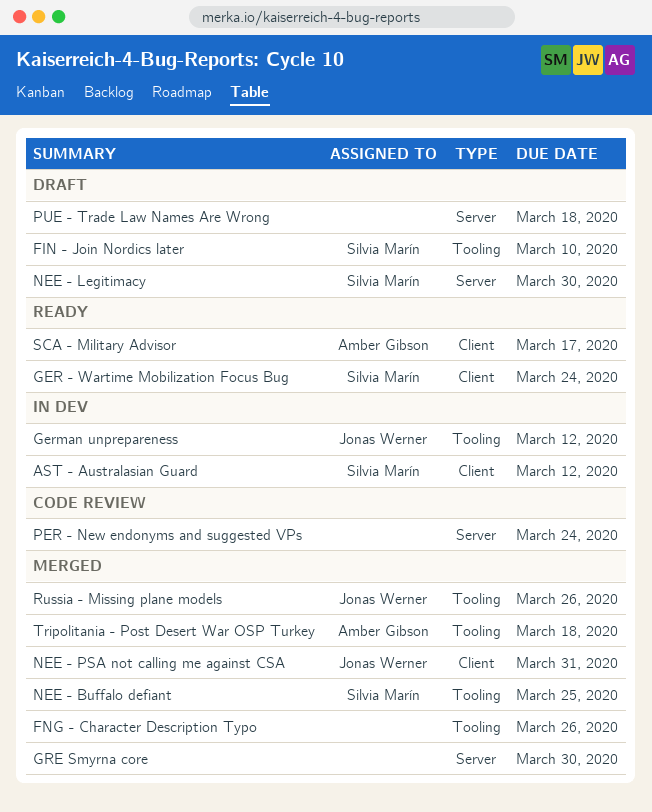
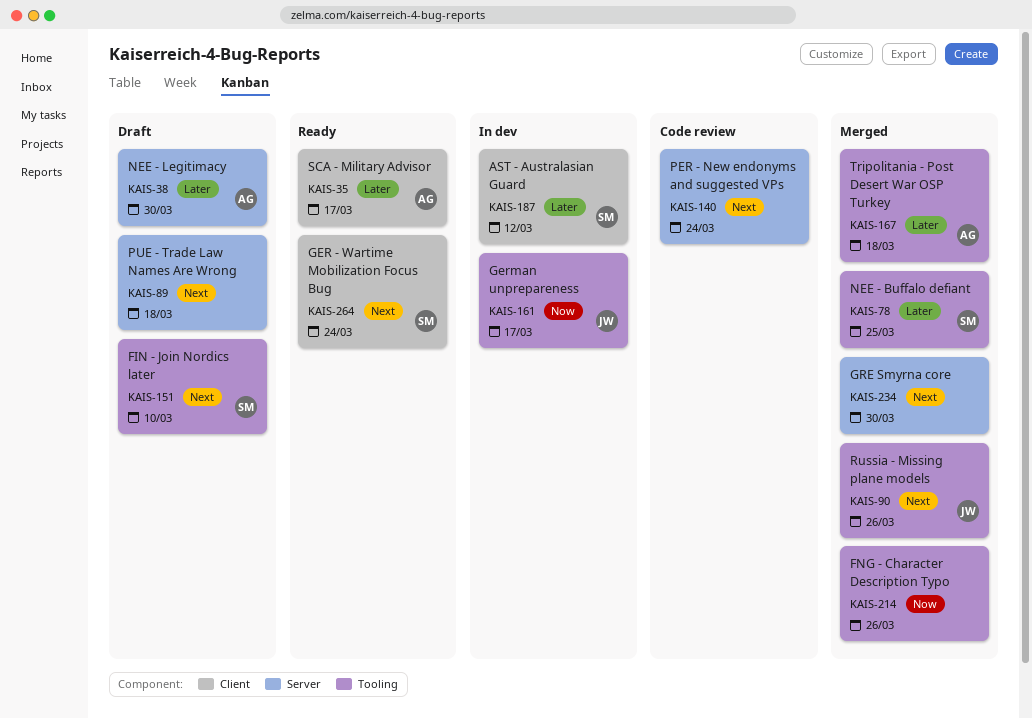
German unprepareness, due: Mar 12 -> Mar 17
NEE - Legitimacy, owner: Silvia Marín -> Amber Gibson
NEE - PSA not calling me against CSA: present -> none

